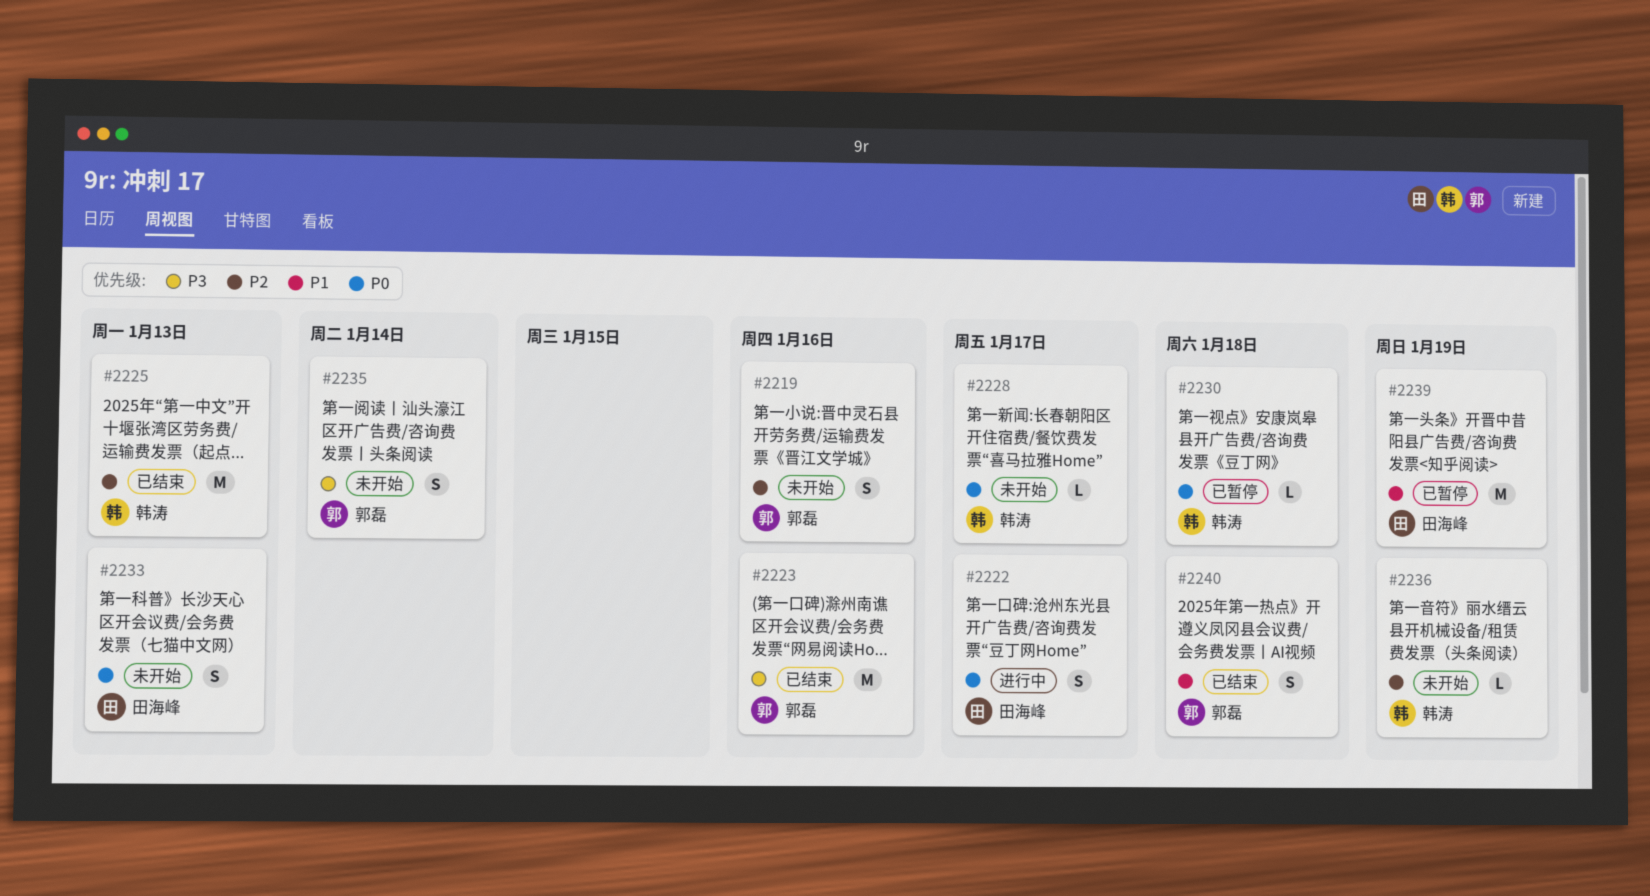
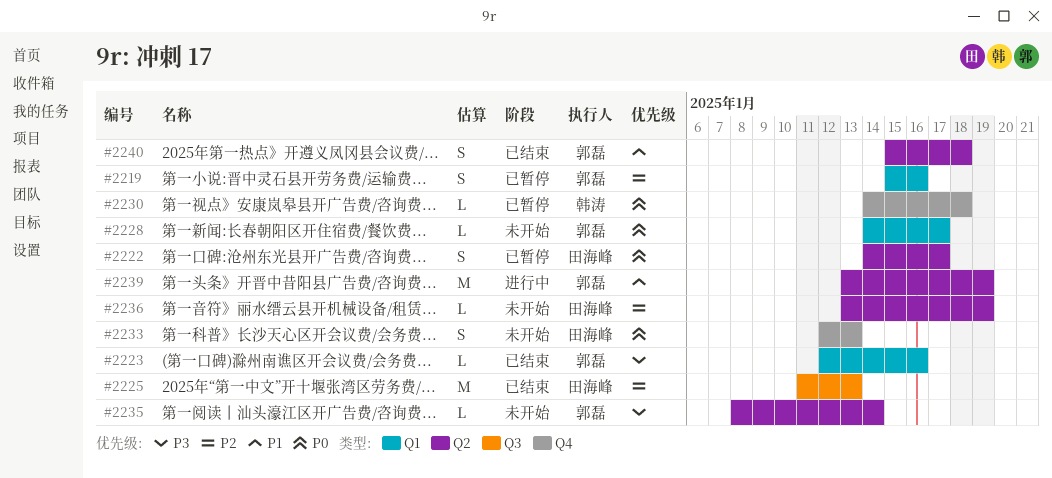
#2219, status: 未开始 -> 已暂停
#2222, status: 进行中 -> 已暂停
#2223, estimate: M -> L
#2225, owner: 韩涛 -> 田海峰
#2228, owner: 韩涛 -> 郭磊
#2235, estimate: S -> L
#2236, owner: 韩涛 -> 田海峰
#2239, status: 已暂停 -> 进行中
#2239, owner: 田海峰 -> 郭磊

